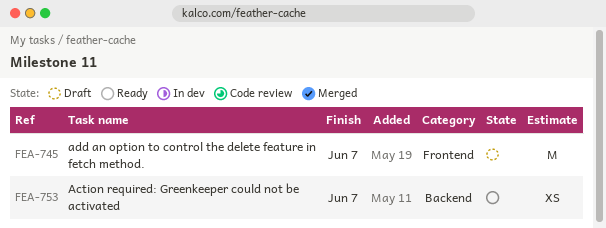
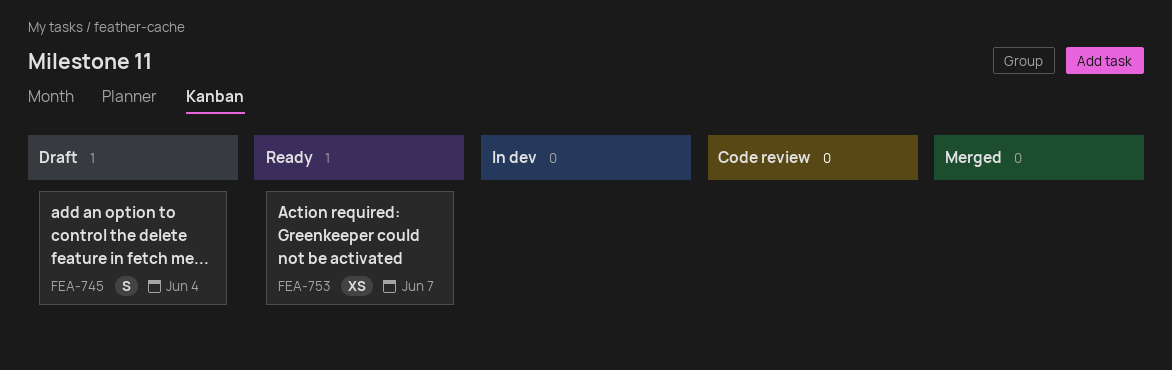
FEA-745, estimate: M -> S
FEA-745, due: Jun 7 -> Jun 4

